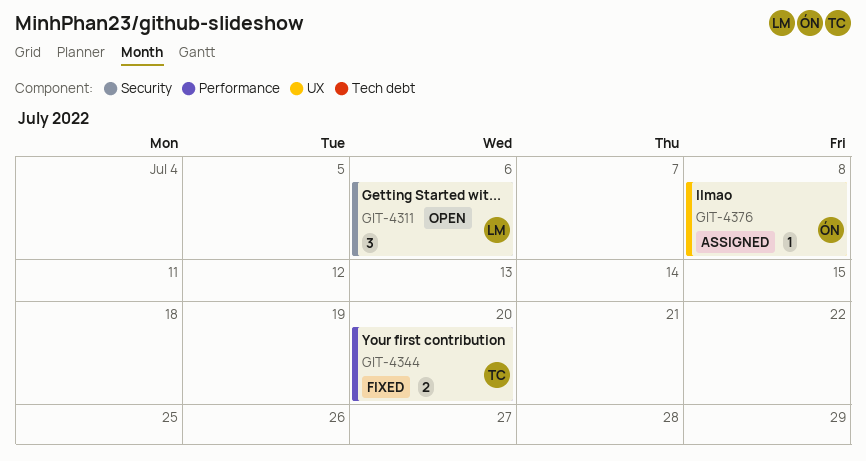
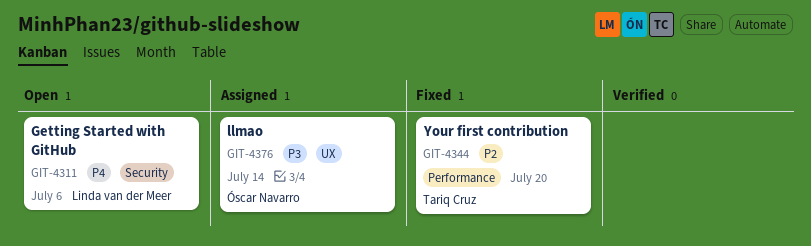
GIT-4376, due: Jul 8 -> Jul 14

